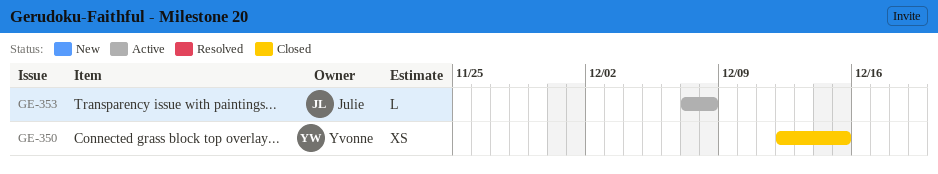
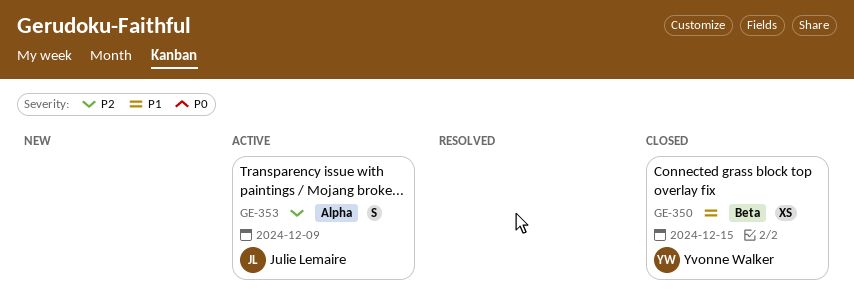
GE-353, estimate: L -> S
GE-353, due: Dec 8 -> Dec 9

